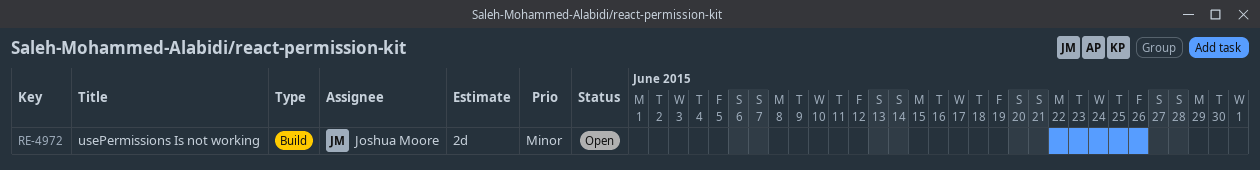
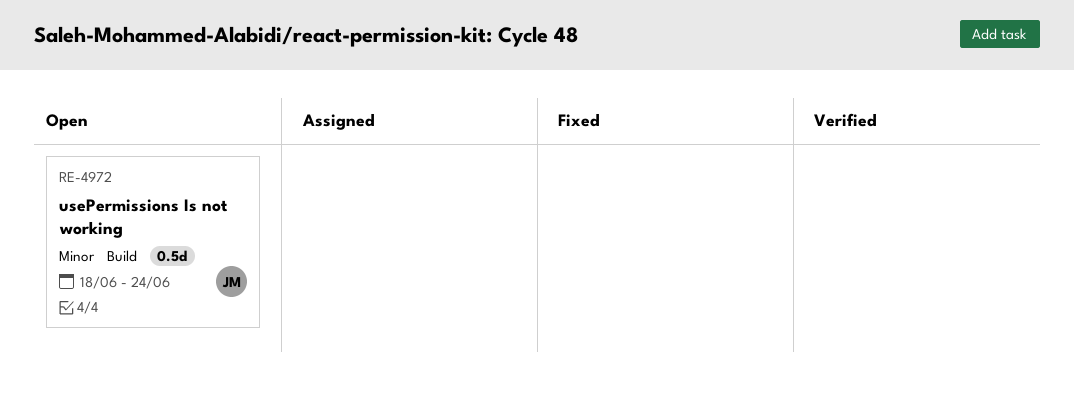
RE-4972, estimate: 2d -> 0.5d
RE-4972, start: Jun 22 -> Jun 18
RE-4972, due: Jun 26 -> Jun 24

